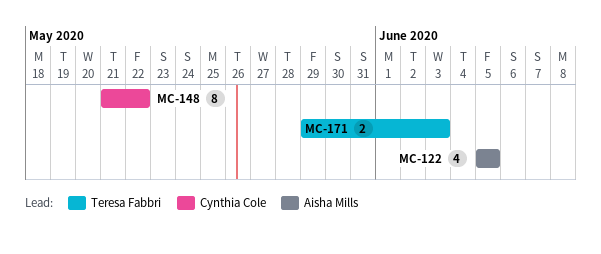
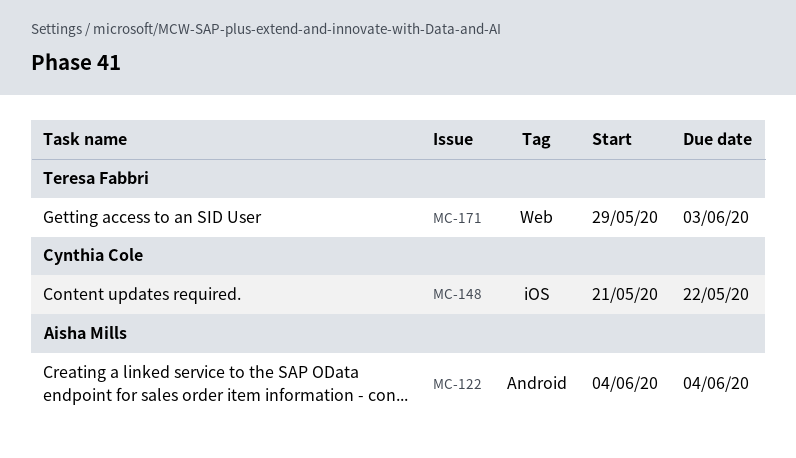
MC-122, start: Jun 5 -> Jun 4
MC-122, due: Jun 5 -> Jun 4

